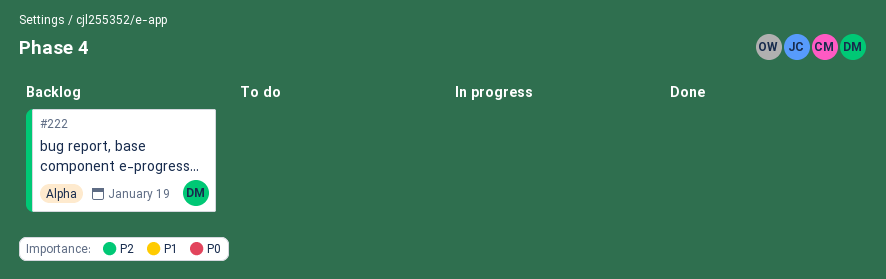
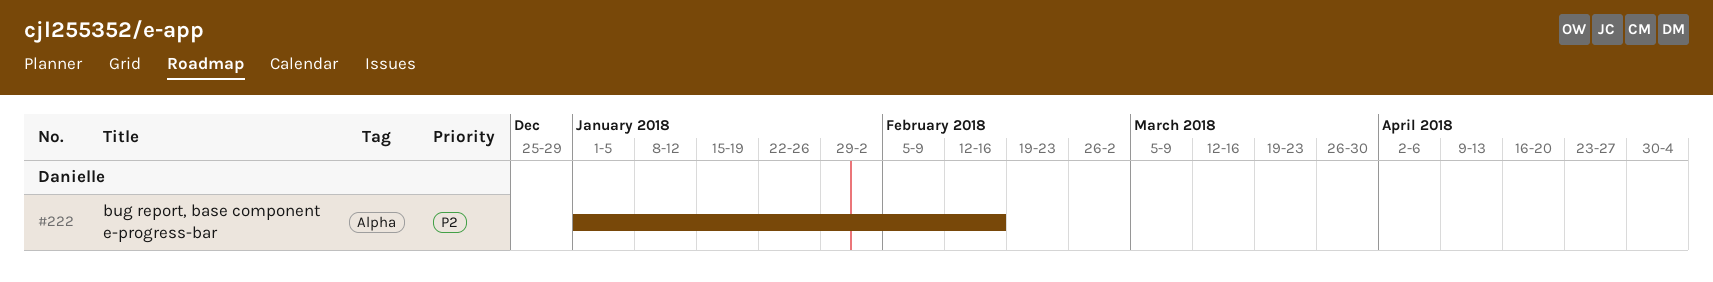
#222, due: Jan 19 -> Feb 16

